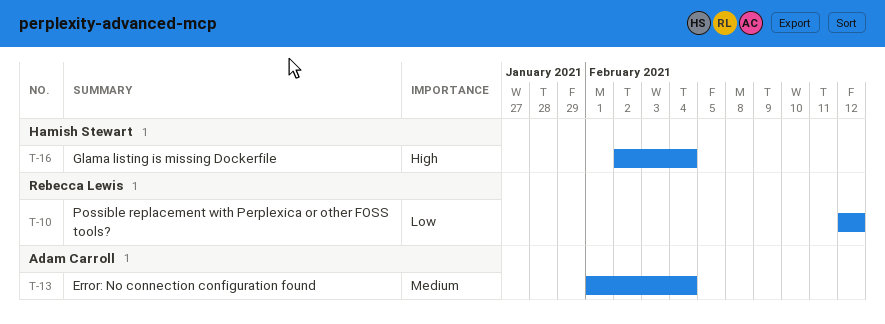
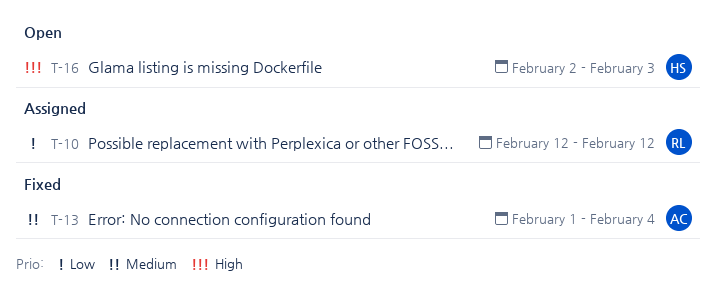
T-16, due: Feb 4 -> Feb 3

